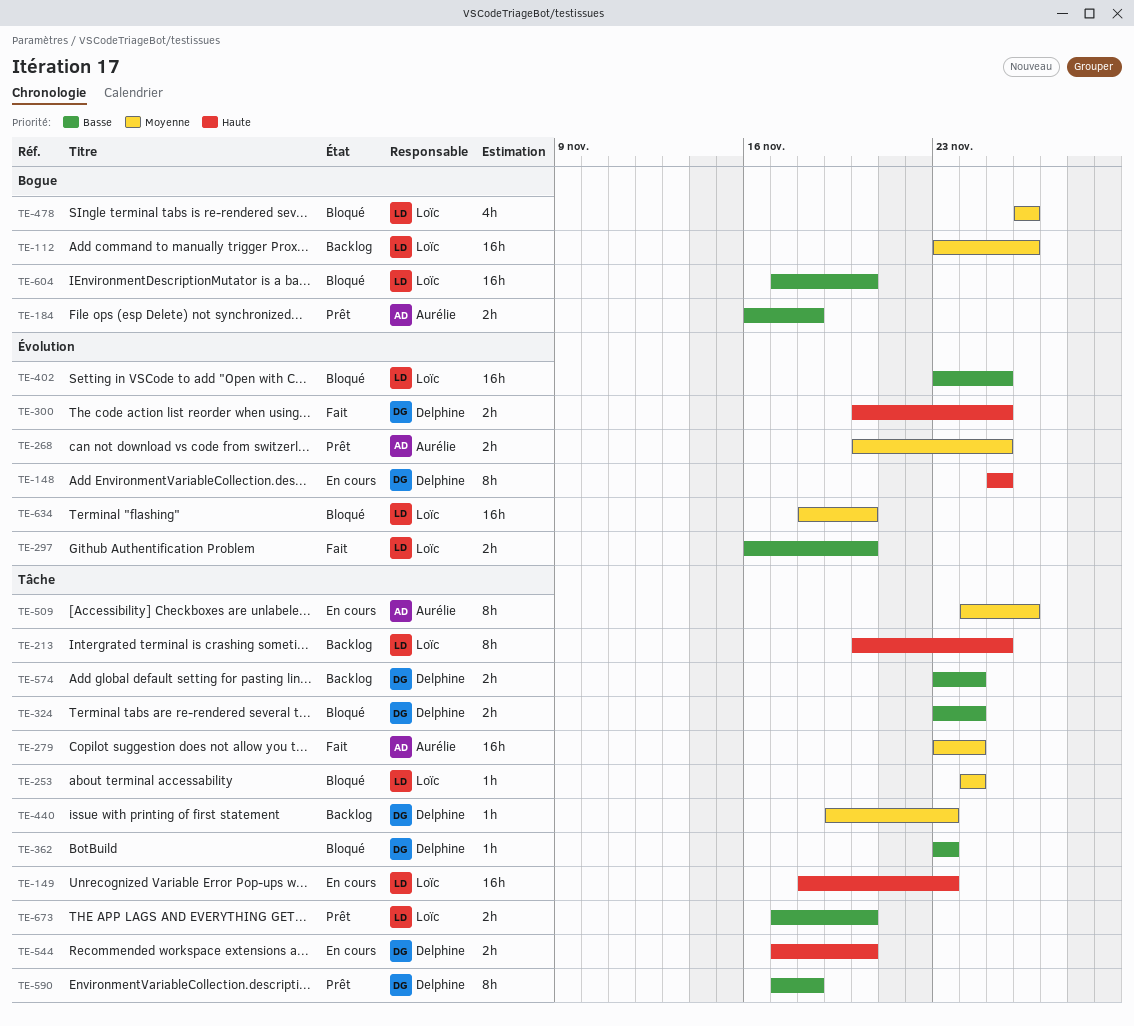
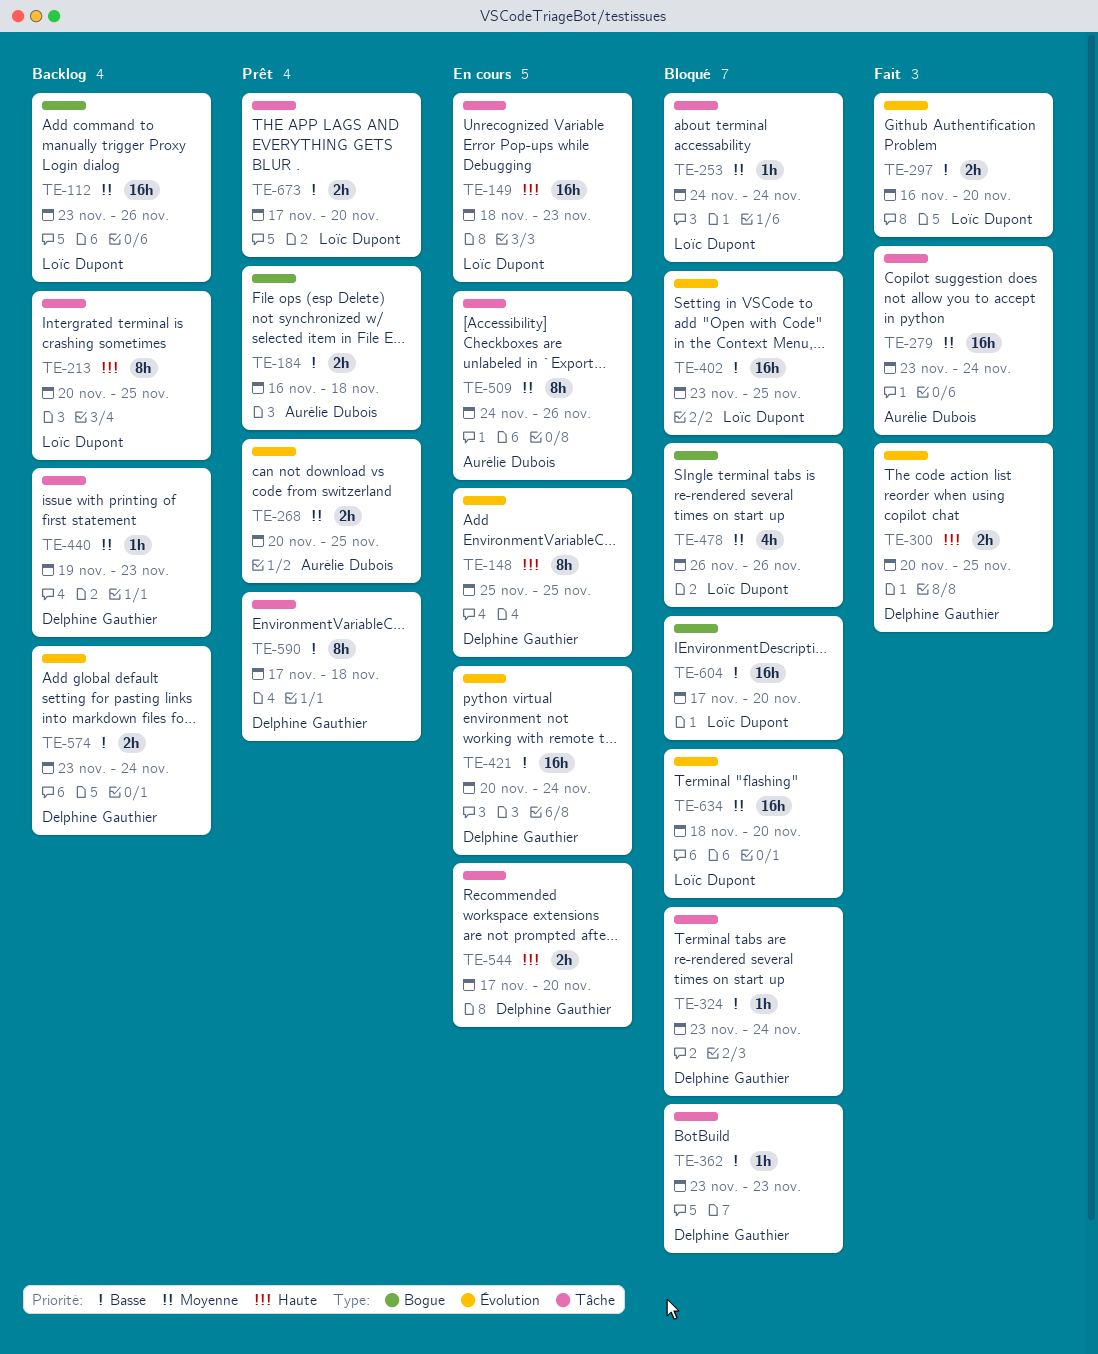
TE-324, estimate: 2h -> 1h
TE-421: none -> present
TE-574, label: Tâche -> Évolution

